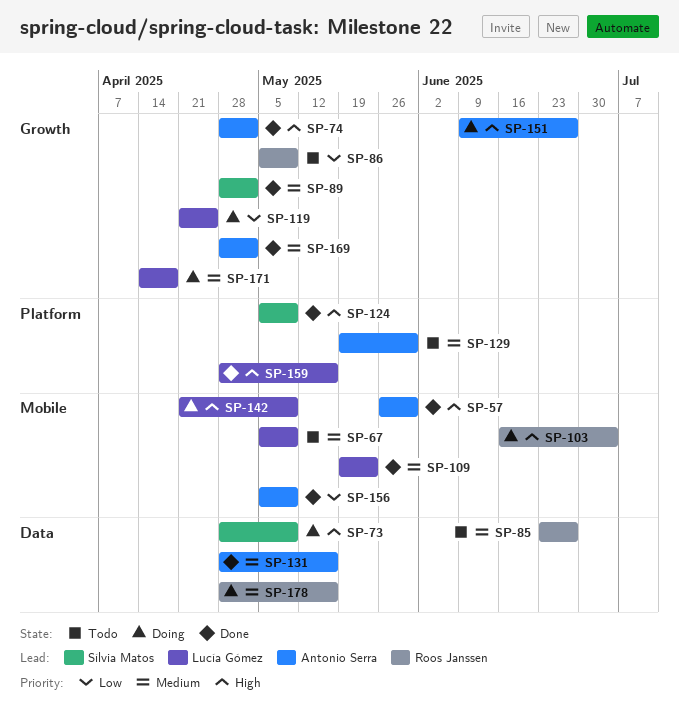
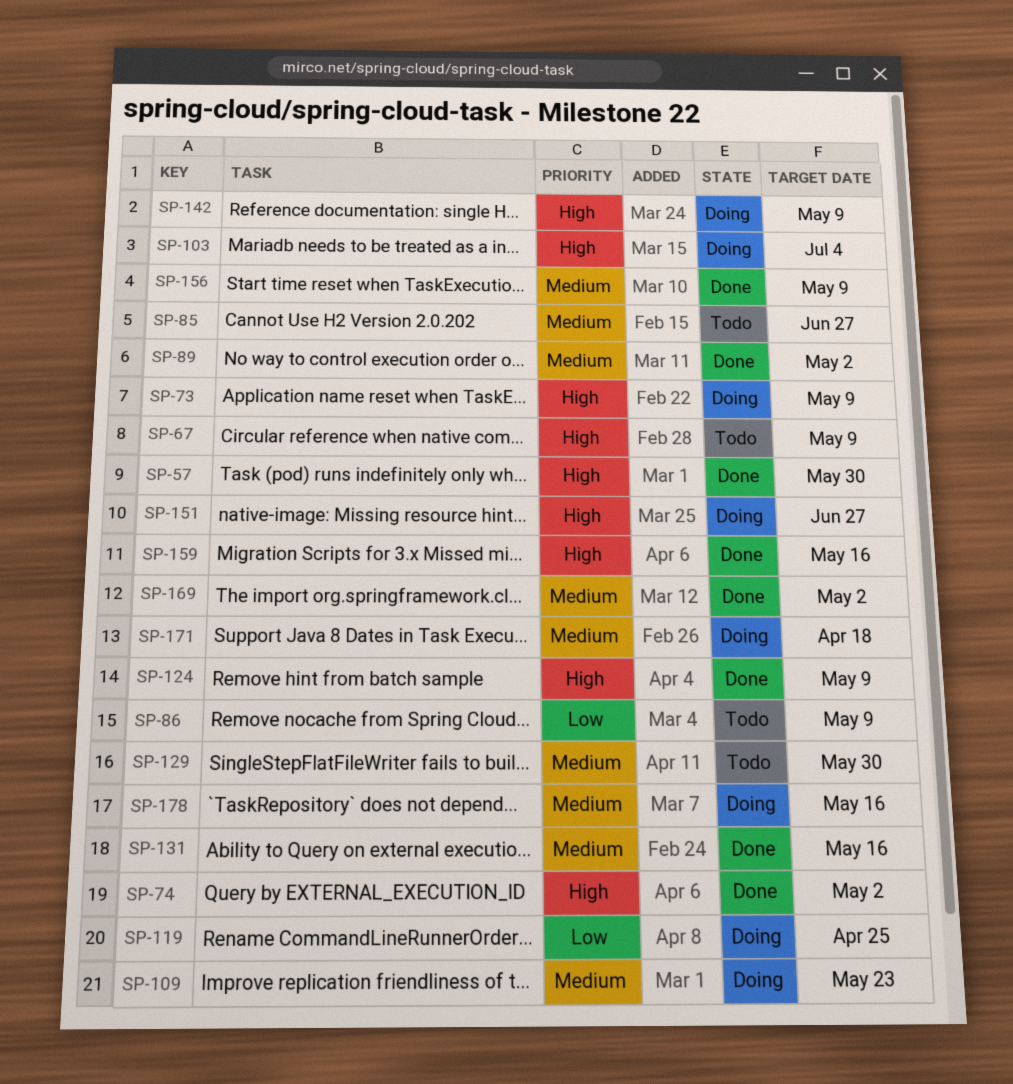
SP-67, priority: Medium -> High
SP-109, status: Done -> Doing
SP-156, priority: Low -> Medium

